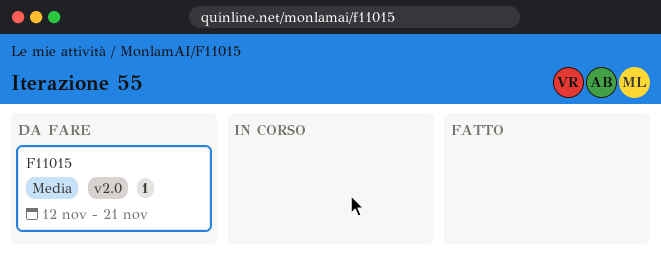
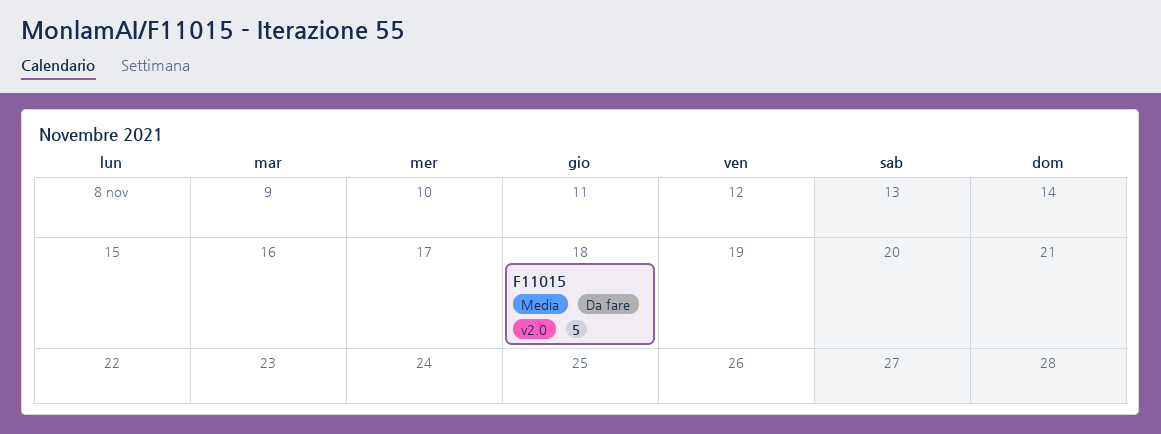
F11015, estimate: 1 -> 5
F11015, due: Nov 21 -> Nov 18

